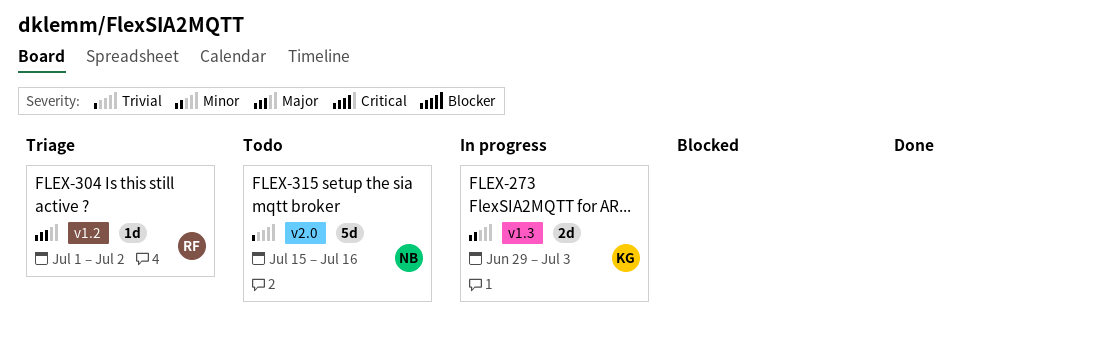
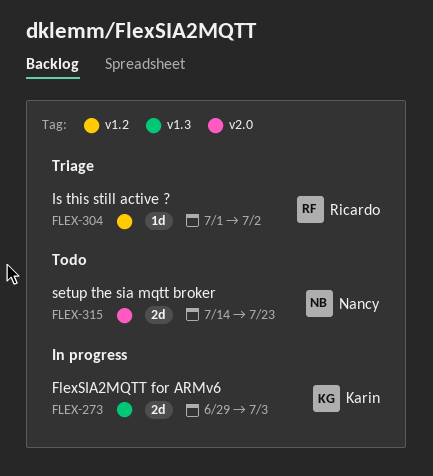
FLEX-315, estimate: 5d -> 2d
FLEX-315, start: Jul 15 -> Jul 14
FLEX-315, due: Jul 16 -> Jul 23

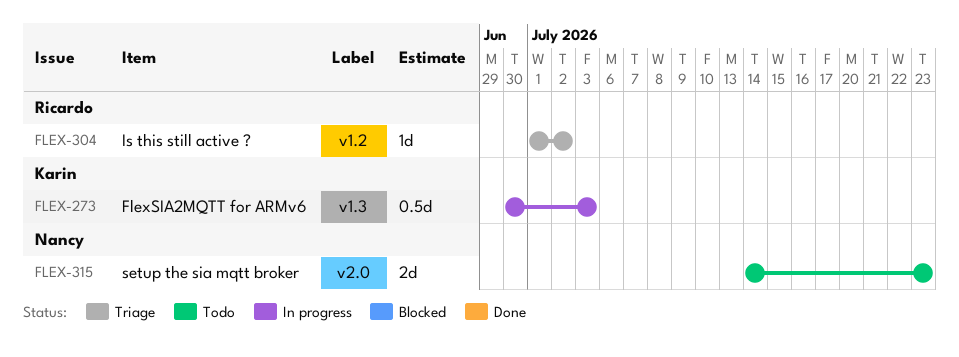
FLEX-273, estimate: 2d -> 0.5d
FLEX-273, start: Jun 29 -> Jun 30

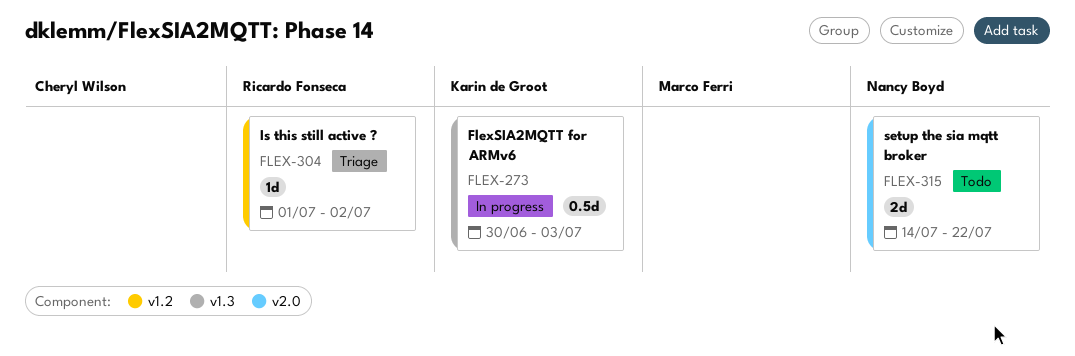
FLEX-315, due: Jul 23 -> Jul 22

